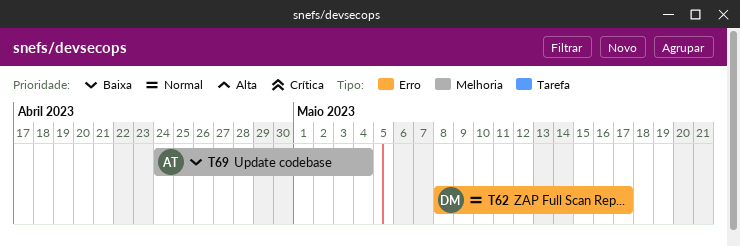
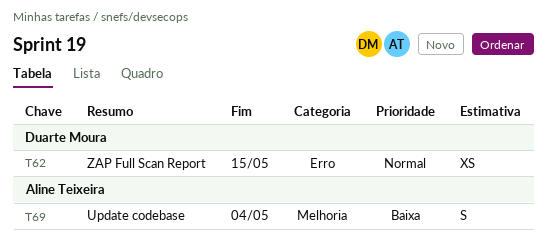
T62, due: May 17 -> May 15

